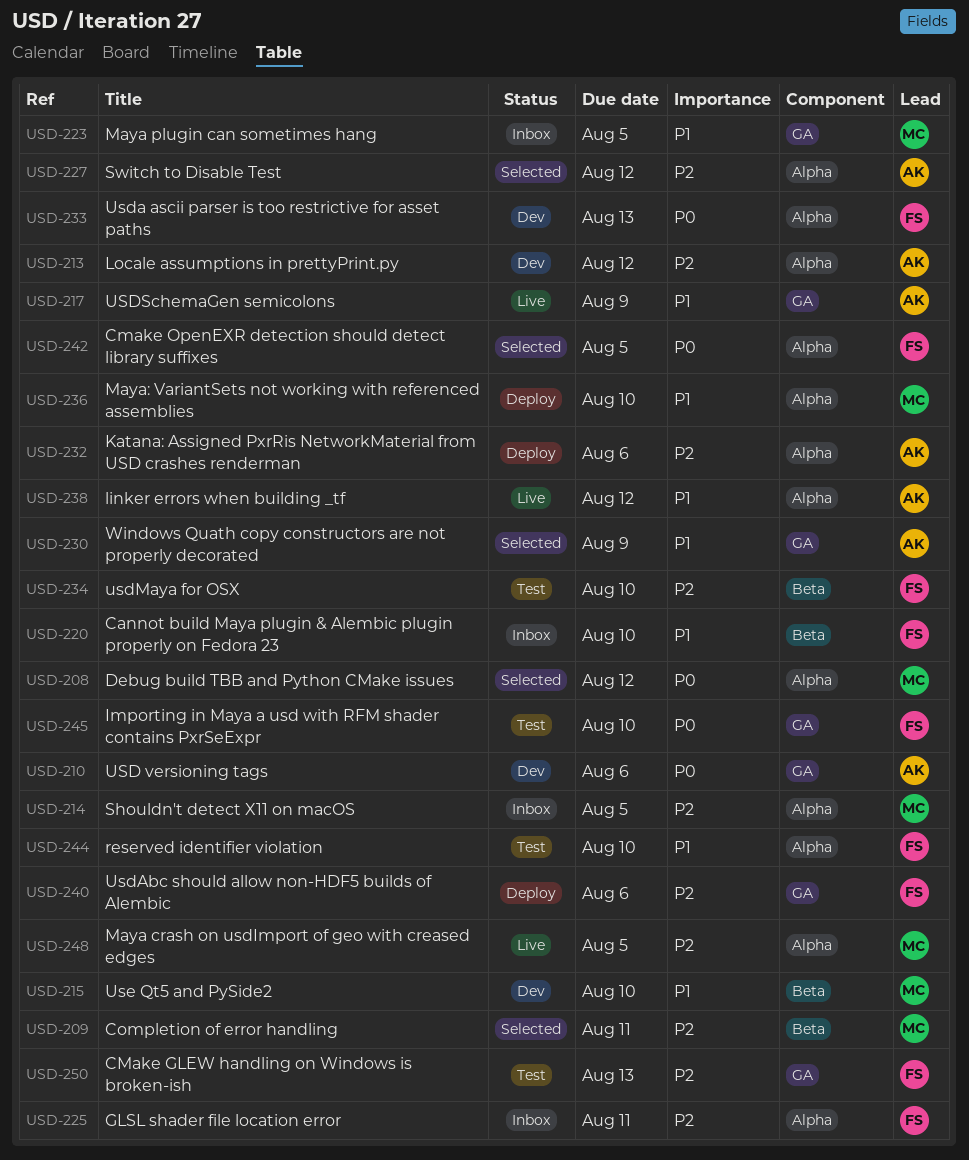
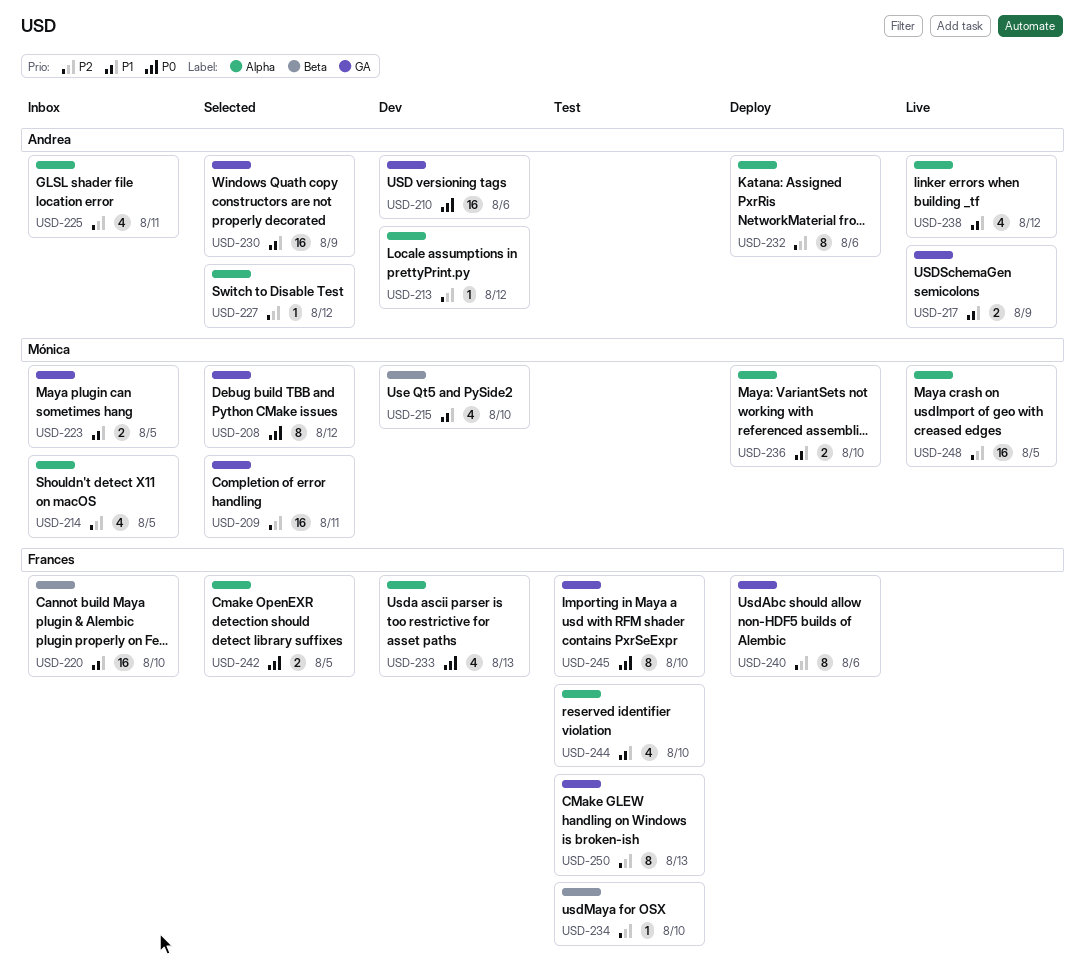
USD-208, label: Alpha -> GA
USD-209, label: Beta -> GA
USD-225, owner: Frances -> Andrea

